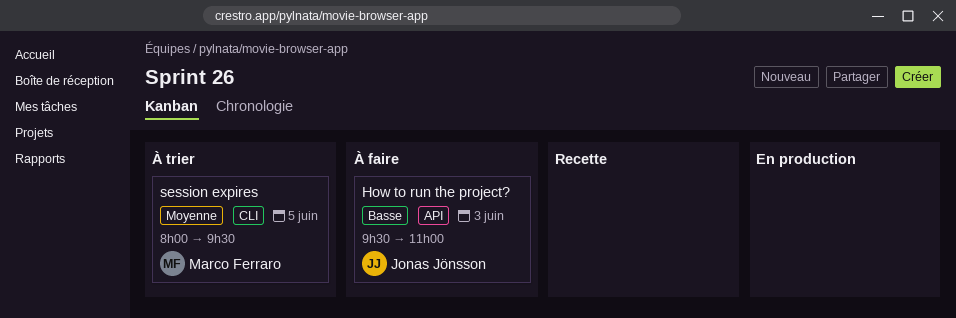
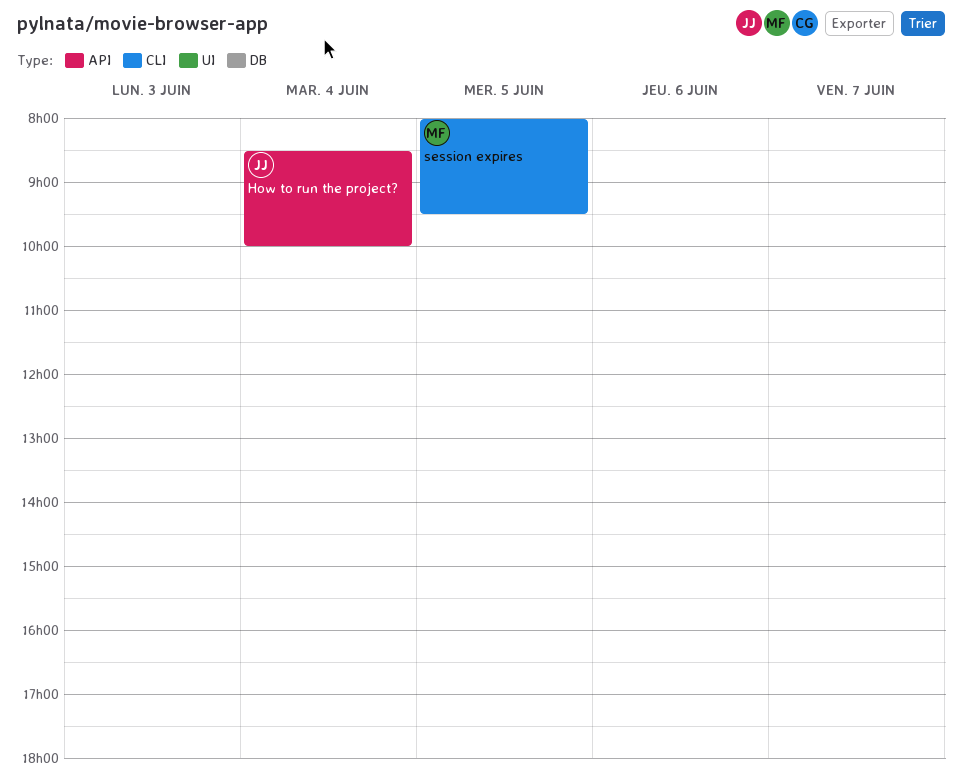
How to run the project?, day: Jun 3 -> Jun 4
How to run the project?, begins: 09:30 -> 08:30
How to run the project?, ends: 11:00 -> 10:00

